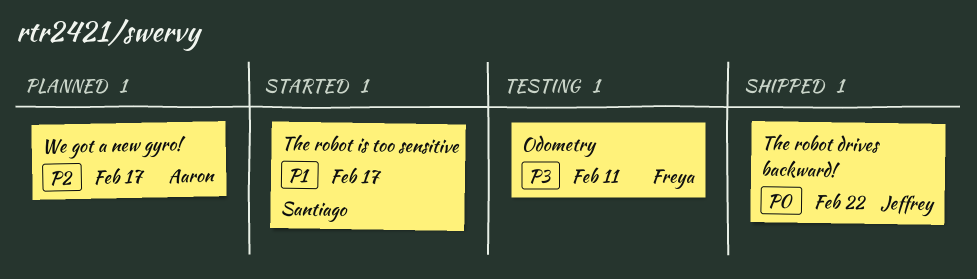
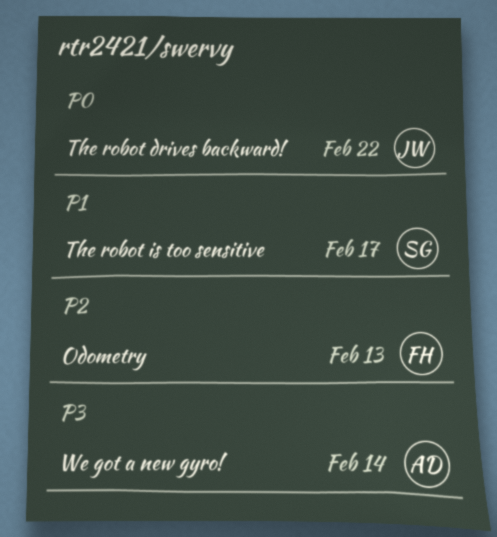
Odometry, priority: P3 -> P2
Odometry, due: Feb 11 -> Feb 13
We got a new gyro!, priority: P2 -> P3
We got a new gyro!, due: Feb 17 -> Feb 14

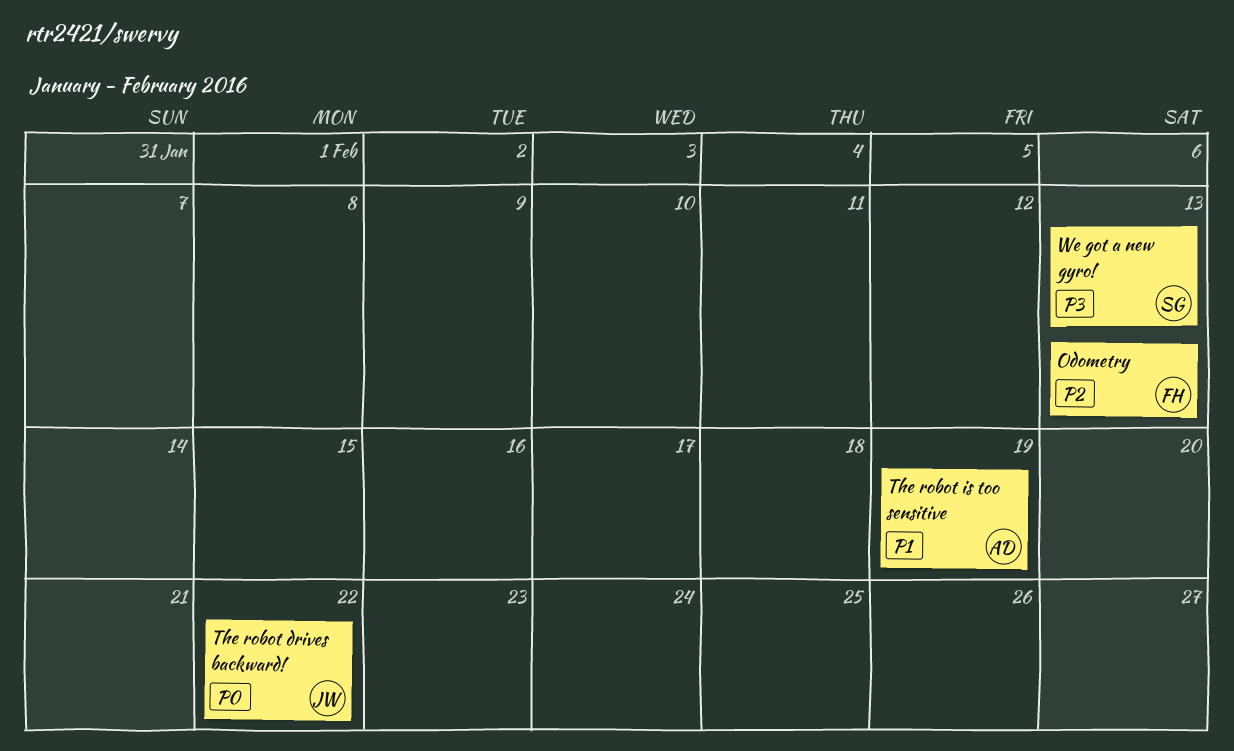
The robot is too sensitive, owner: SG -> AD
The robot is too sensitive, due: Feb 17 -> Feb 19
We got a new gyro!, owner: AD -> SG
We got a new gyro!, due: Feb 14 -> Feb 13

